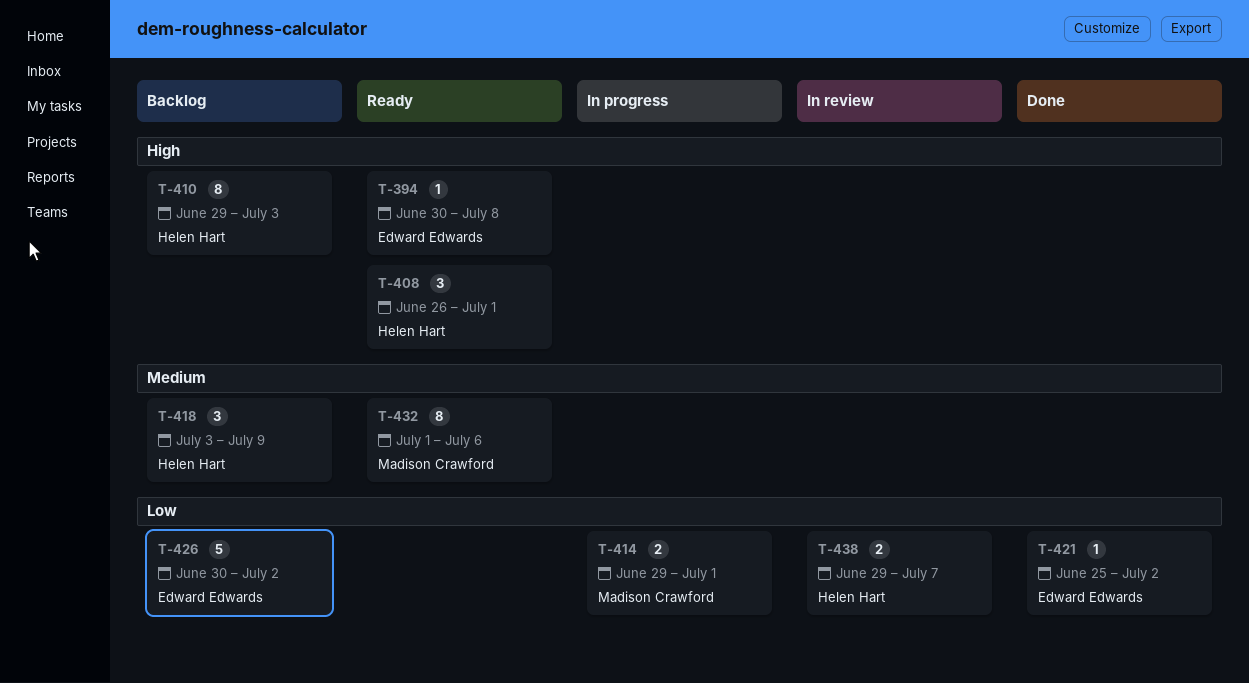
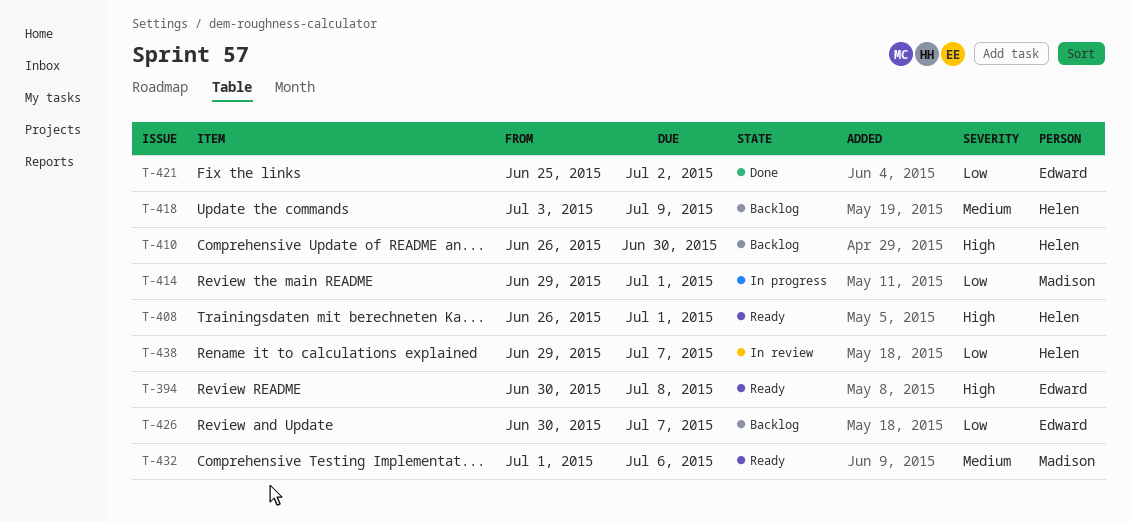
T-410, start: Jun 29 -> Jun 26
T-410, due: Jul 3 -> Jun 30
T-426, due: Jul 2 -> Jul 7

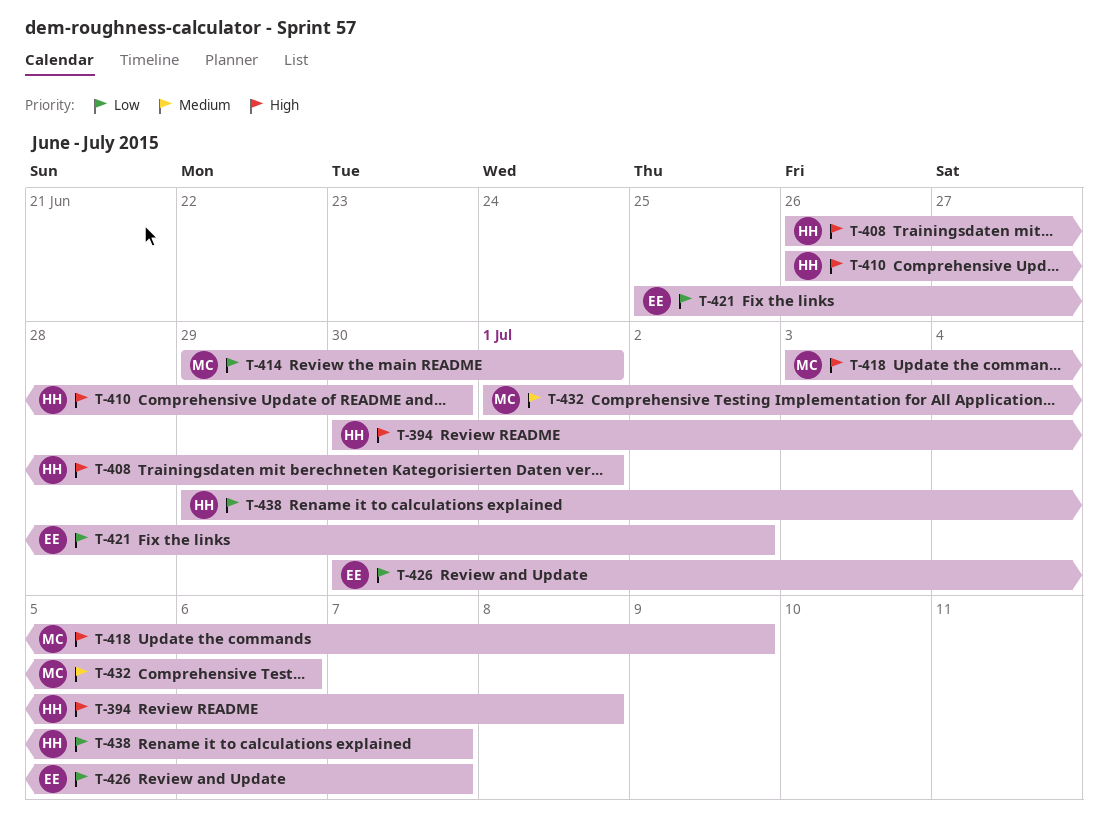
T-394, owner: Edward -> Helen
T-418, owner: Helen -> Madison
T-418, priority: Medium -> High

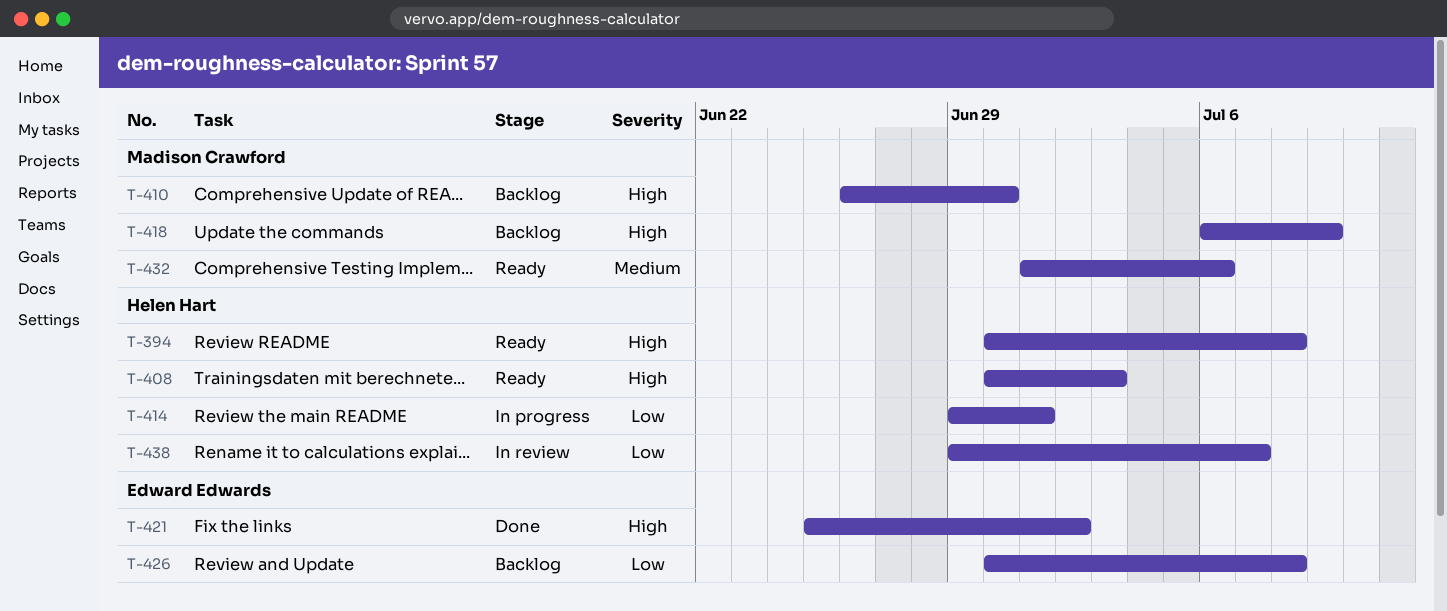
T-408, start: Jun 26 -> Jun 30
T-408, due: Jul 1 -> Jul 3
T-410, owner: Helen Hart -> Madison Crawford
T-414, owner: Madison Crawford -> Helen Hart
T-418, start: Jul 3 -> Jul 6
T-421, priority: Low -> High
T-426, due: Jul 7 -> Jul 8

